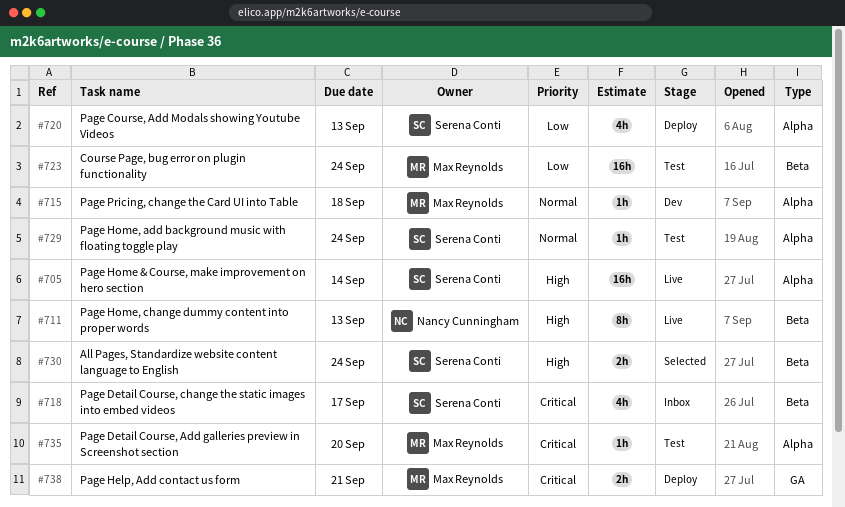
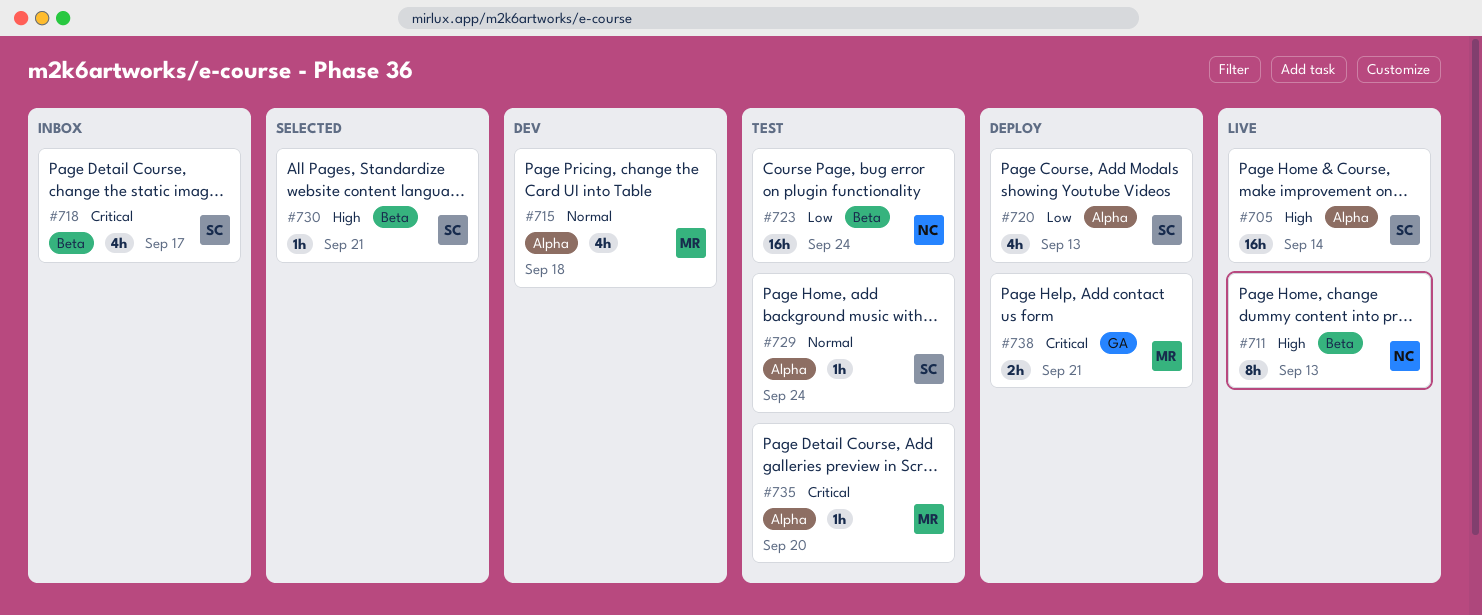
#715, estimate: 1h -> 4h
#723, owner: Max Reynolds -> Nancy Cunningham
#730, estimate: 2h -> 1h
#730, due: Sep 24 -> Sep 21

